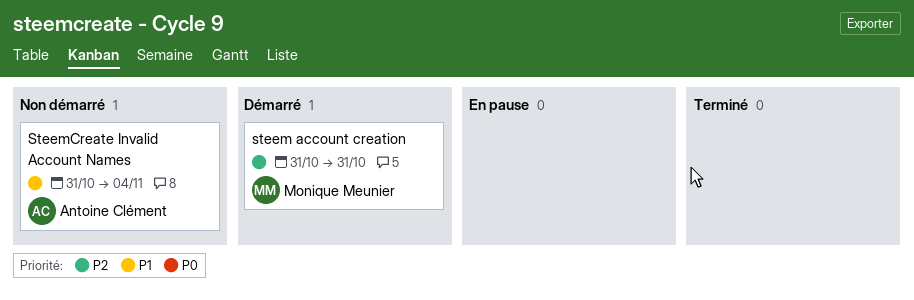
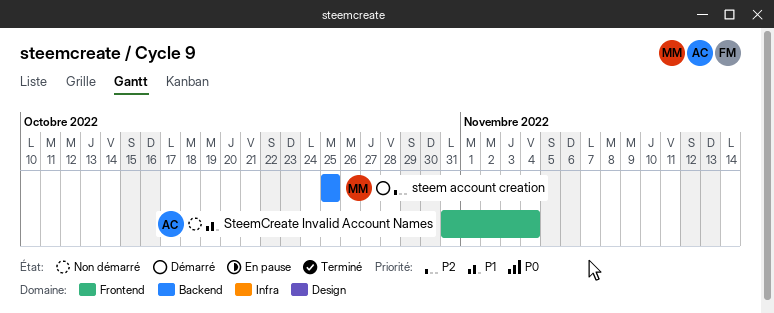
steem account creation, start: Oct 31 -> Oct 25
steem account creation, due: Oct 31 -> Oct 25

